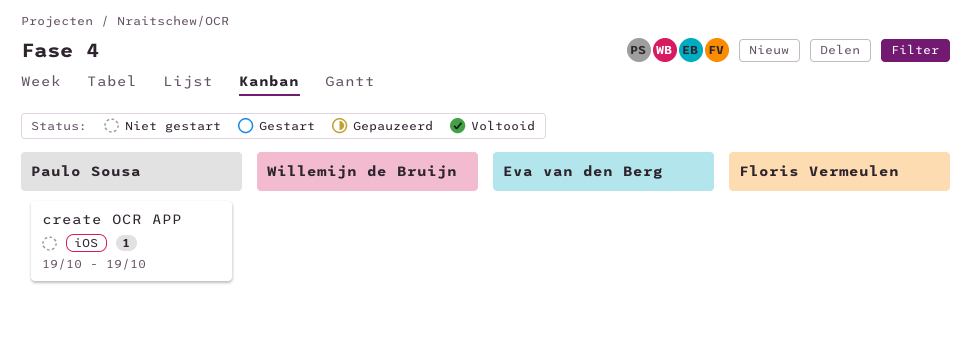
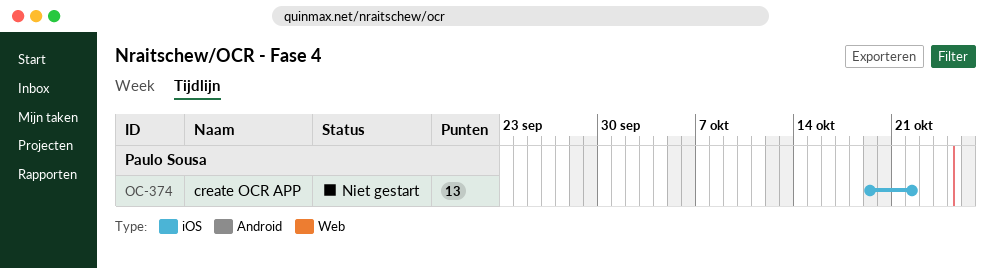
create OCR APP, estimate: 1 -> 13
create OCR APP, due: Oct 19 -> Oct 22

